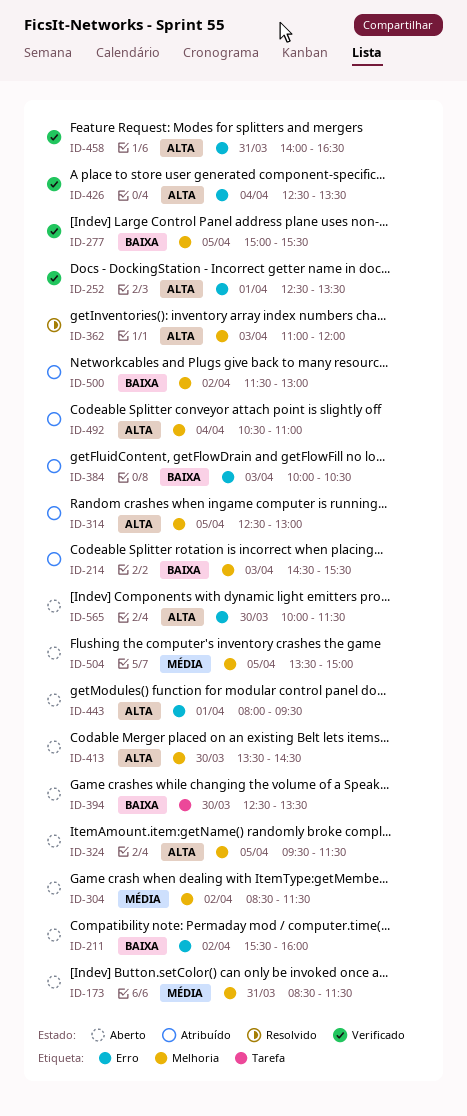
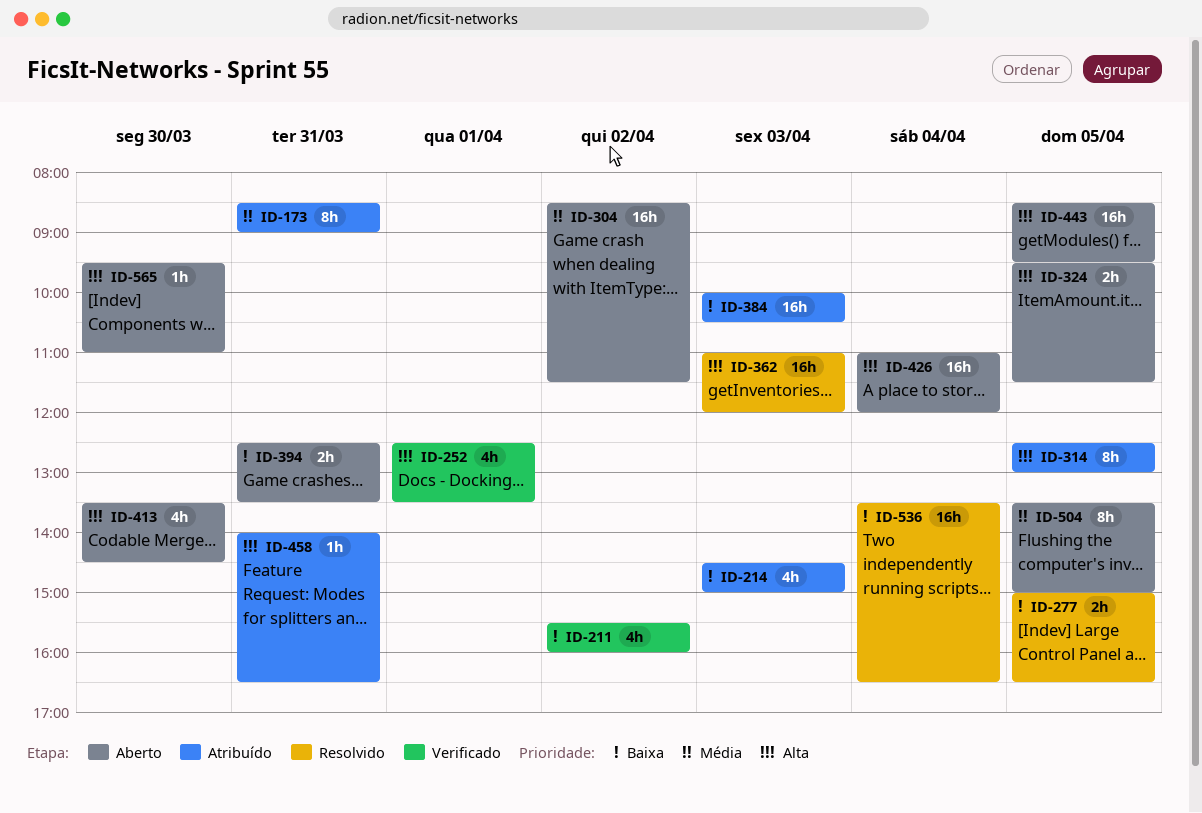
ID-173, status: Aberto -> Atribuído
ID-173, ends: 11:30 -> 09:00
ID-211, status: Aberto -> Verificado
ID-214, ends: 15:30 -> 15:00
ID-277, status: Verificado -> Resolvido
ID-277, ends: 15:30 -> 16:30
ID-394, day: Mar 30 -> Mar 31
ID-426, status: Verificado -> Aberto
ID-426, begins: 12:30 -> 11:00
ID-426, ends: 13:30 -> 12:00
ID-443, day: Apr 1 -> Apr 5
ID-443, begins: 08:00 -> 08:30
ID-458, status: Verificado -> Atribuído
ID-492: present -> none
ID-500: present -> none
ID-536: none -> present
ID-565, begins: 10:00 -> 09:30
ID-565, ends: 11:30 -> 11:00

